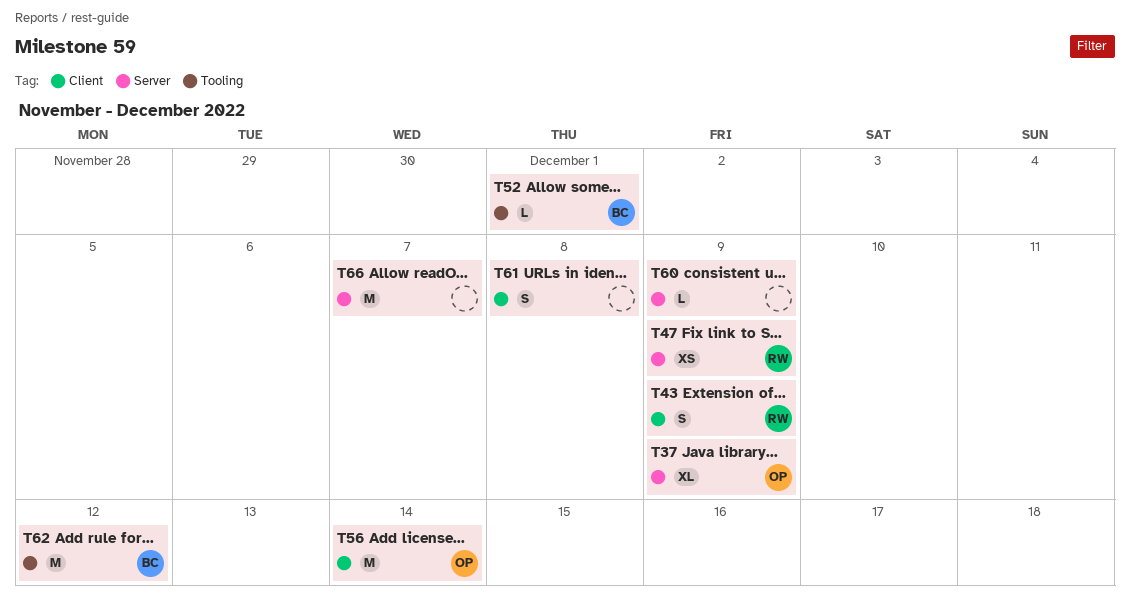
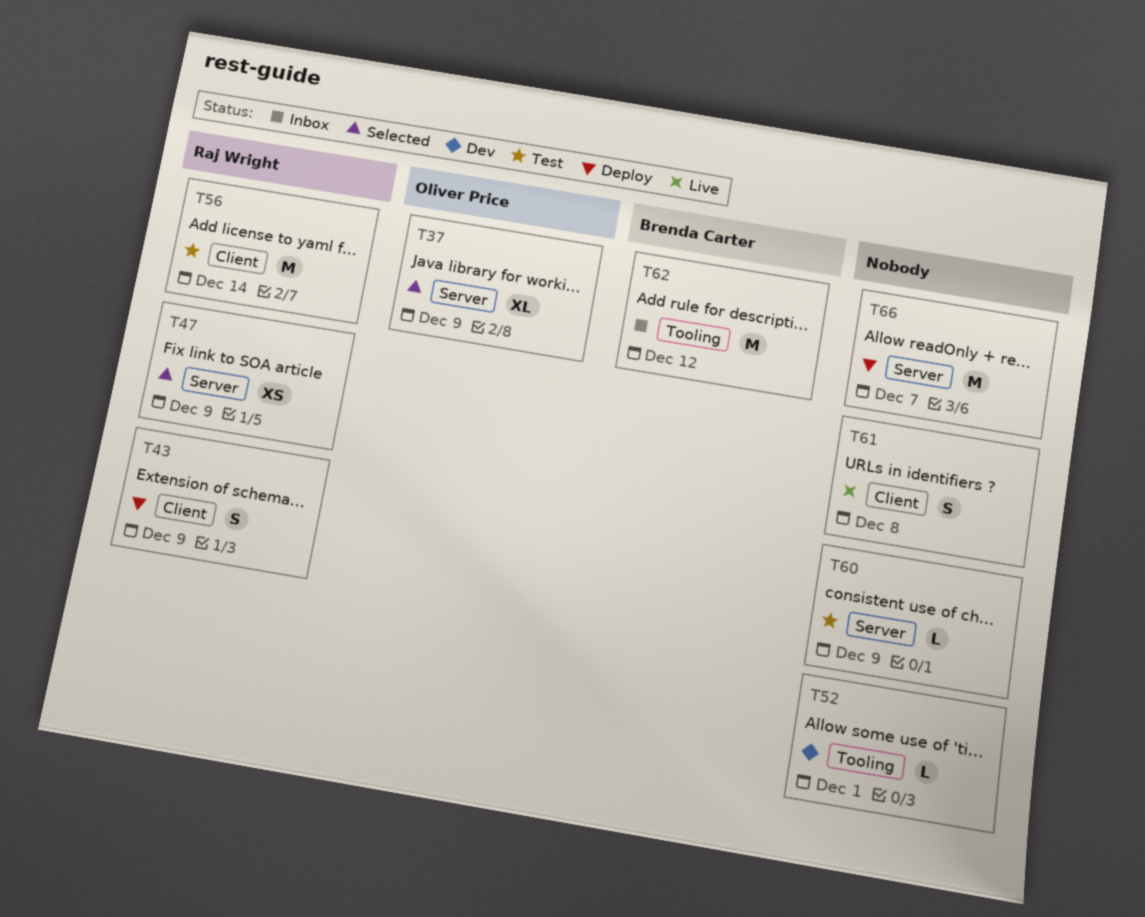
T52, owner: Brenda Carter -> none
T56, owner: Oliver Price -> Raj Wright

